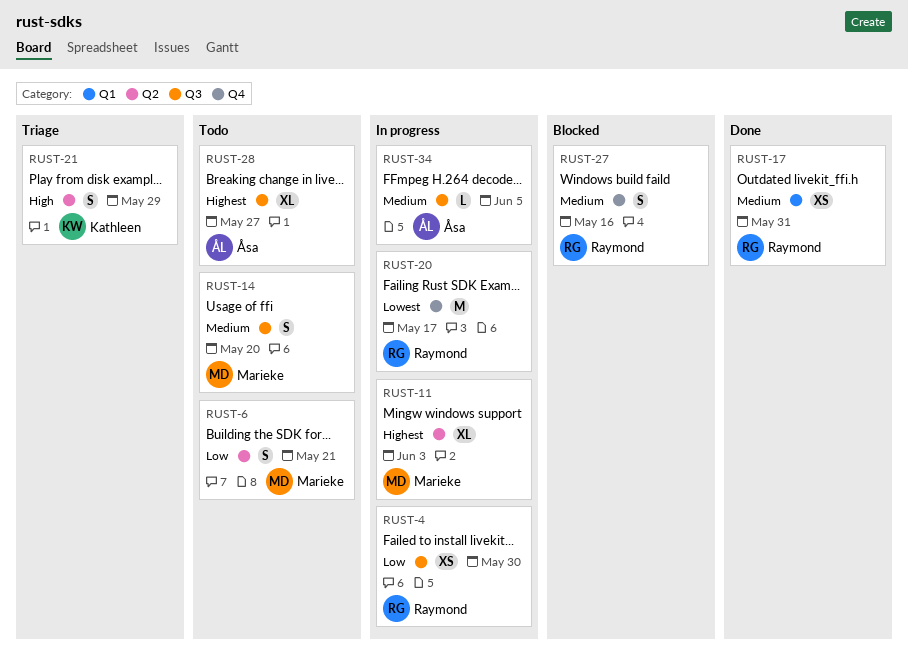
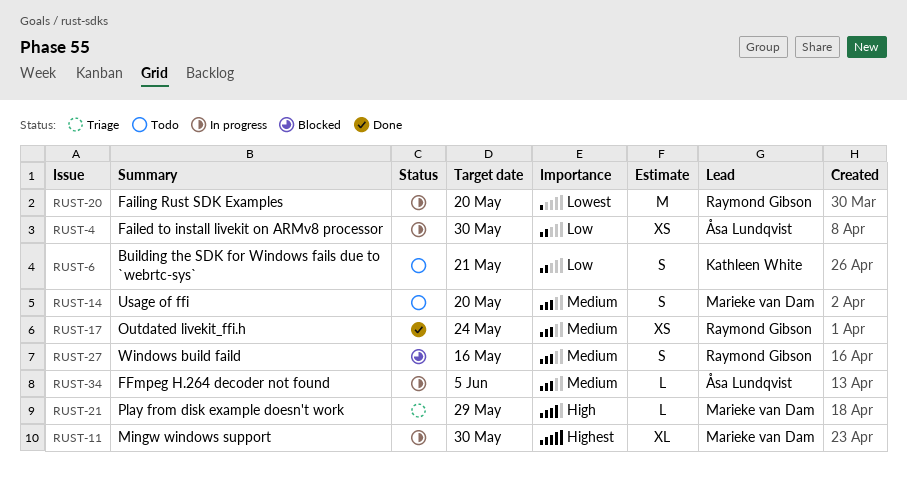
RUST-4, owner: Raymond Gibson -> Åsa Lundqvist
RUST-6, owner: Marieke van Dam -> Kathleen White
RUST-11, due: Jun 3 -> May 30
RUST-17, due: May 31 -> May 24
RUST-20, due: May 17 -> May 20
RUST-21, owner: Kathleen White -> Marieke van Dam
RUST-21, estimate: S -> L
RUST-28: present -> none

